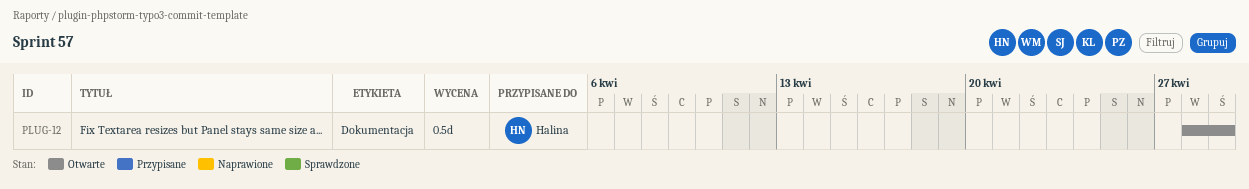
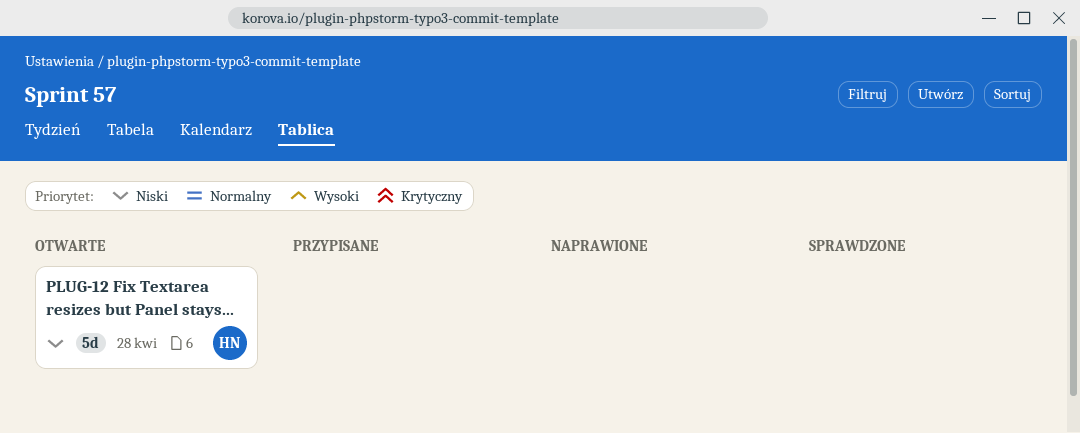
PLUG-12, estimate: 0.5d -> 5d
PLUG-12, due: Apr 29 -> Apr 28

